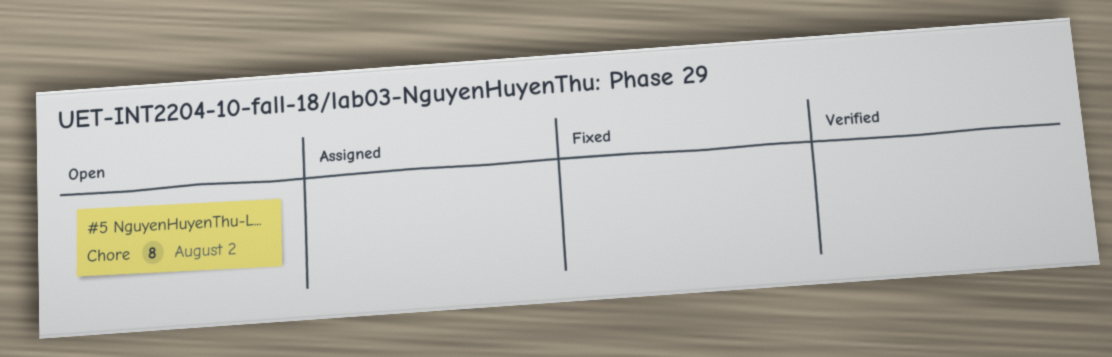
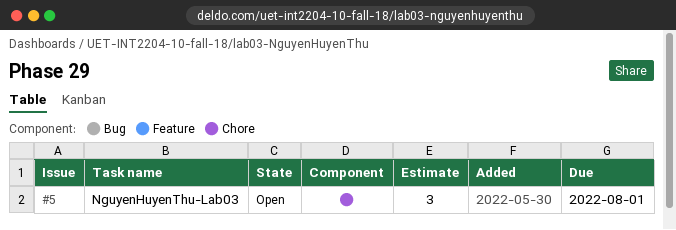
#5, estimate: 8 -> 3
#5, due: Aug 2 -> Aug 1

